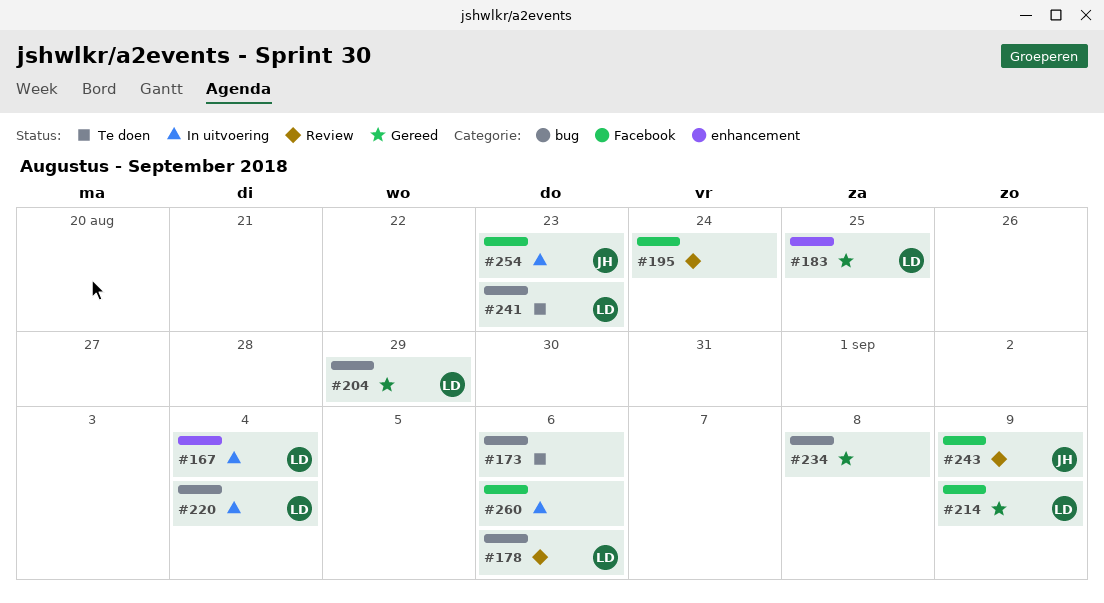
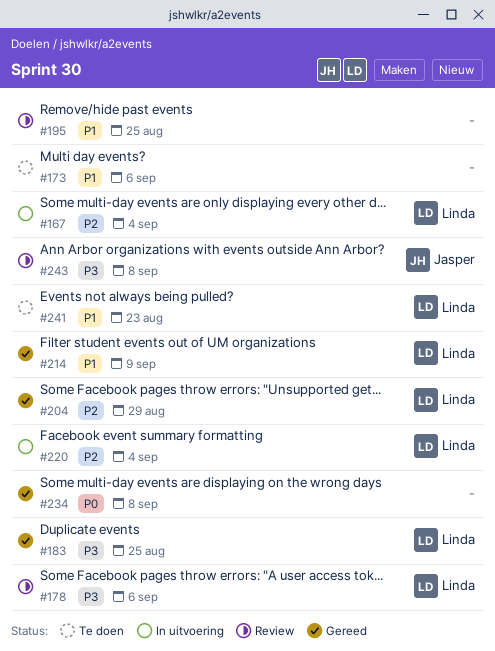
#195, due: Aug 24 -> Aug 25
#243, due: Sep 9 -> Sep 8
#254: present -> none
#260: present -> none

